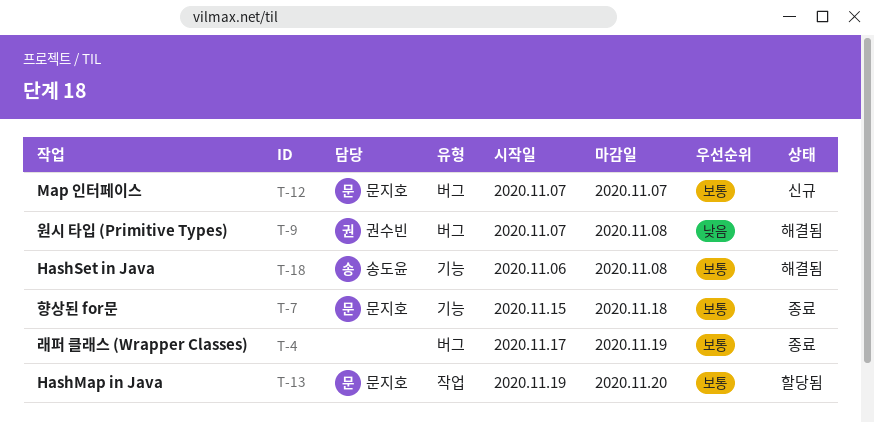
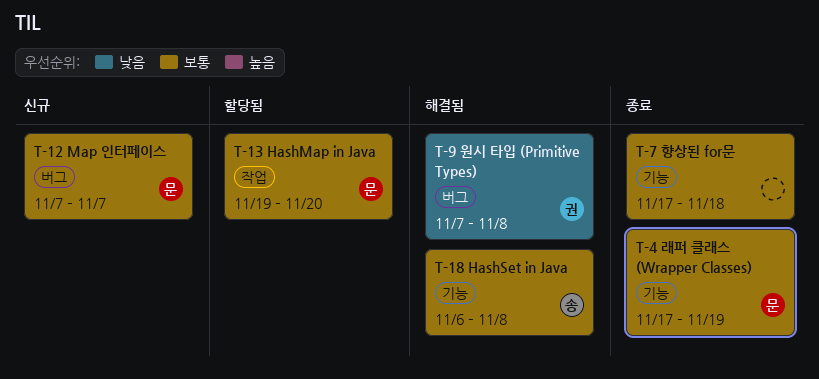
T-4, owner: none -> 문지호
T-4, label: 버그 -> 기능
T-7, owner: 문지호 -> none
T-7, start: Nov 15 -> Nov 17

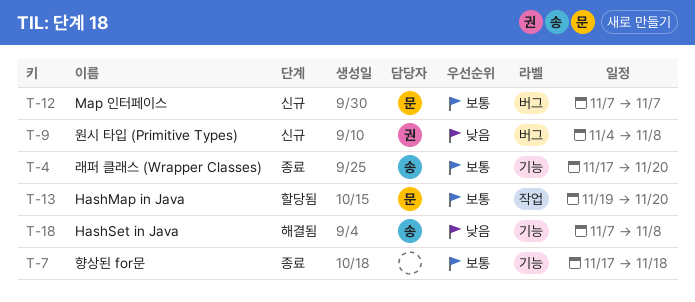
T-4, owner: 문 -> 송
T-4, due: Nov 19 -> Nov 20
T-9, status: 해결됨 -> 신규
T-9, start: Nov 7 -> Nov 4
T-18, priority: 보통 -> 낮음
T-18, start: Nov 6 -> Nov 7

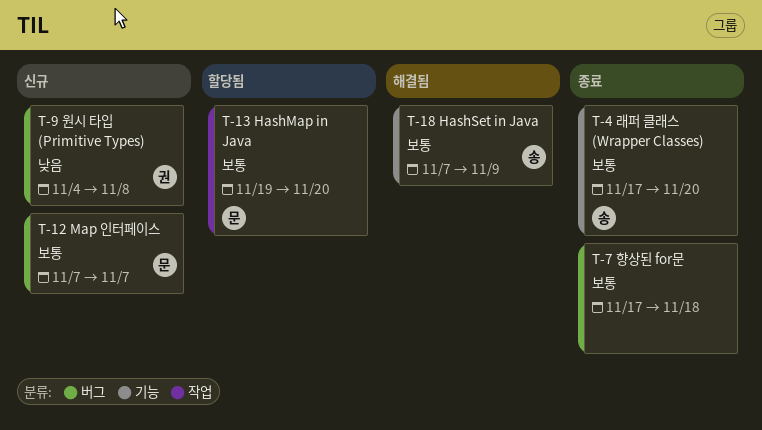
T-7, label: 기능 -> 버그
T-18, priority: 낮음 -> 보통
T-18, due: Nov 8 -> Nov 9

